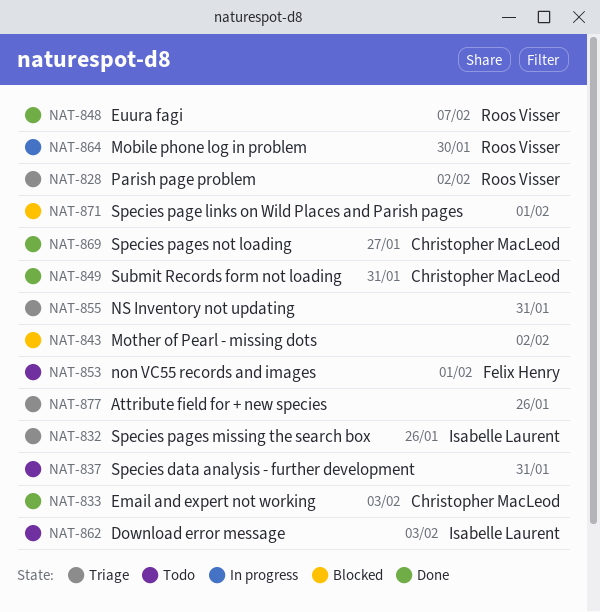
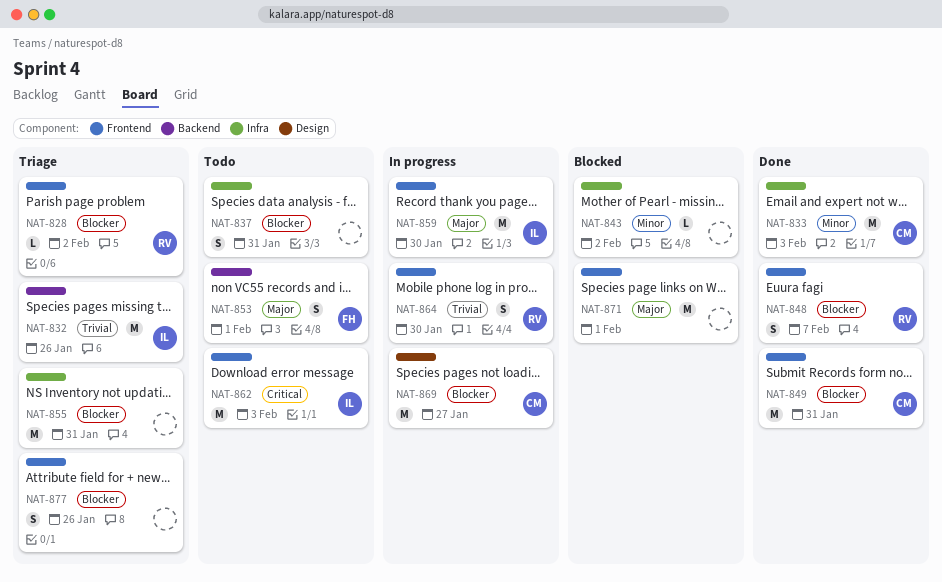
NAT-859: none -> present
NAT-869, status: Done -> In progress

